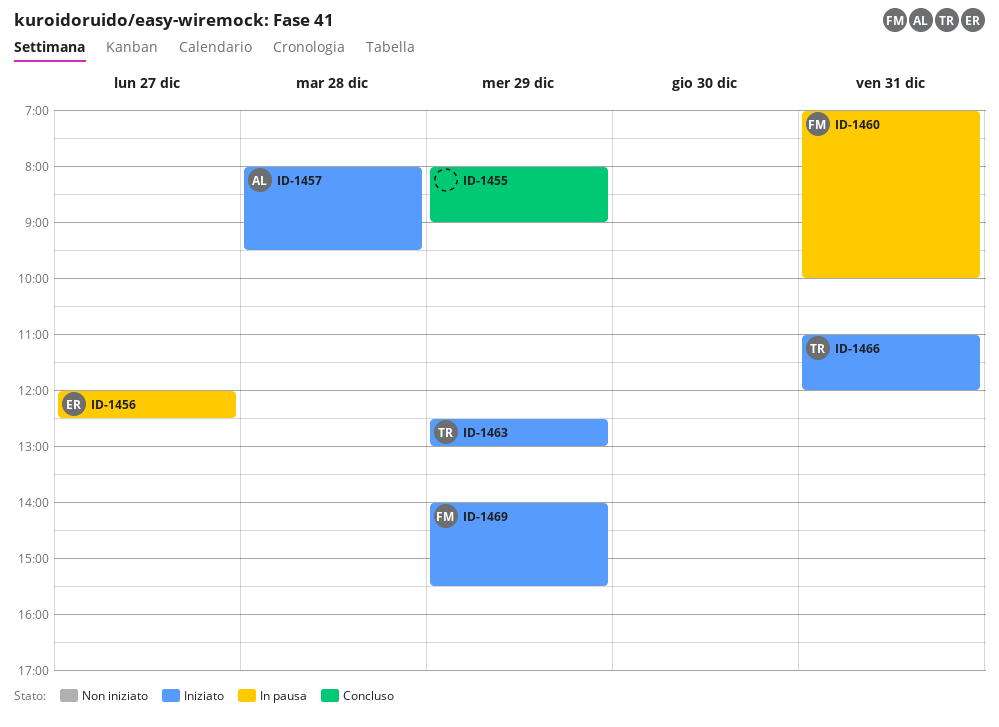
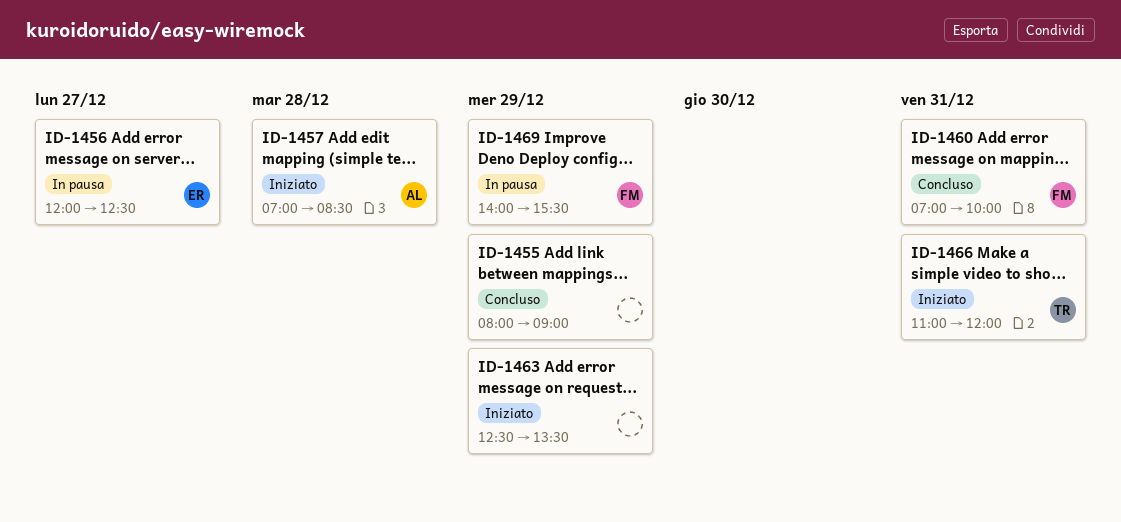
ID-1457, begins: 08:00 -> 07:00
ID-1457, ends: 09:30 -> 08:30
ID-1460, status: In pausa -> Concluso
ID-1463, owner: TR -> none
ID-1463, ends: 13:00 -> 13:30
ID-1469, status: Iniziato -> In pausa

